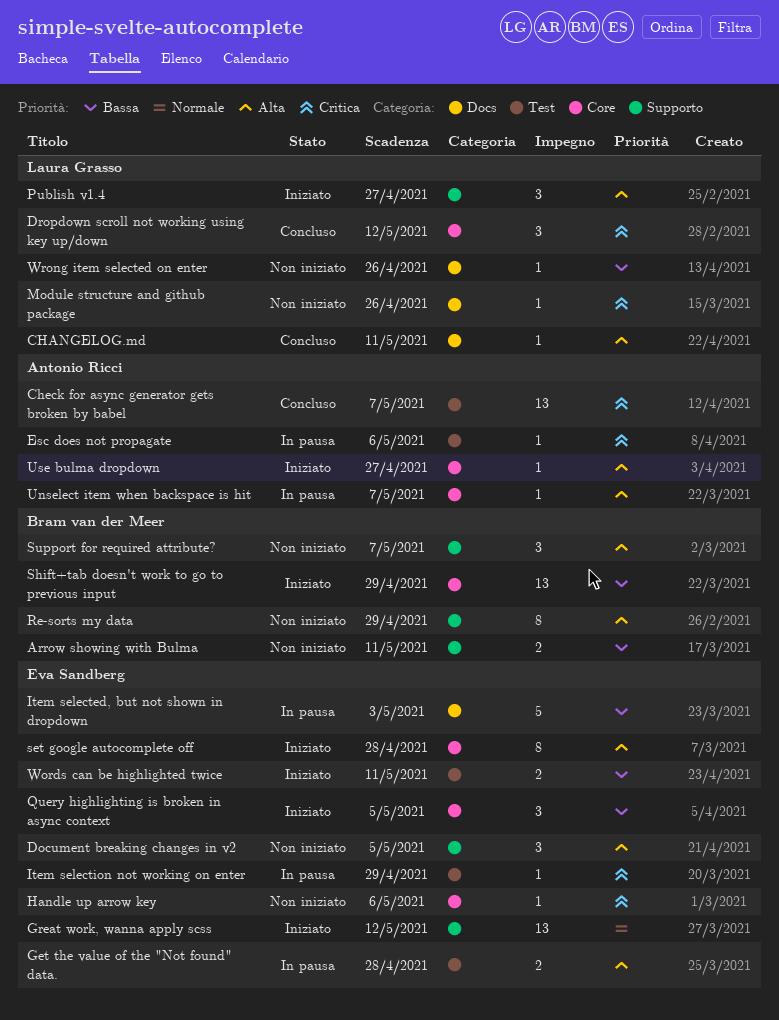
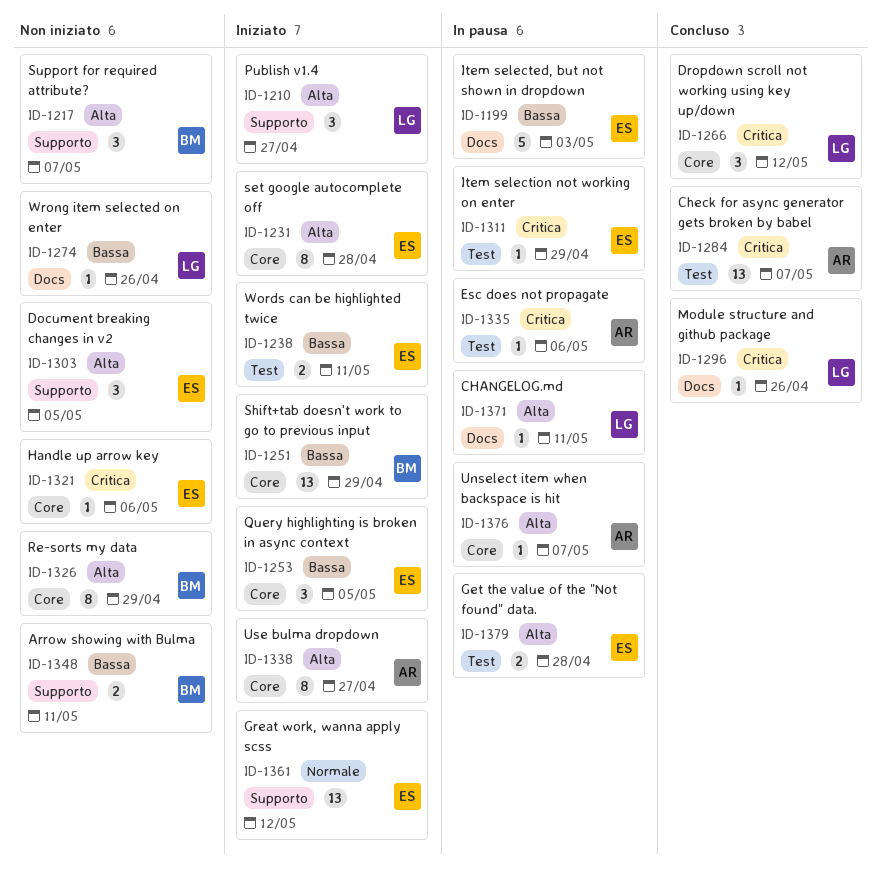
CHANGELOG.md, status: Concluso -> In pausa
Module structure and github package, status: Non iniziato -> Concluso
Re-sorts my data, label: Supporto -> Core
Use bulma dropdown, estimate: 1 -> 8

